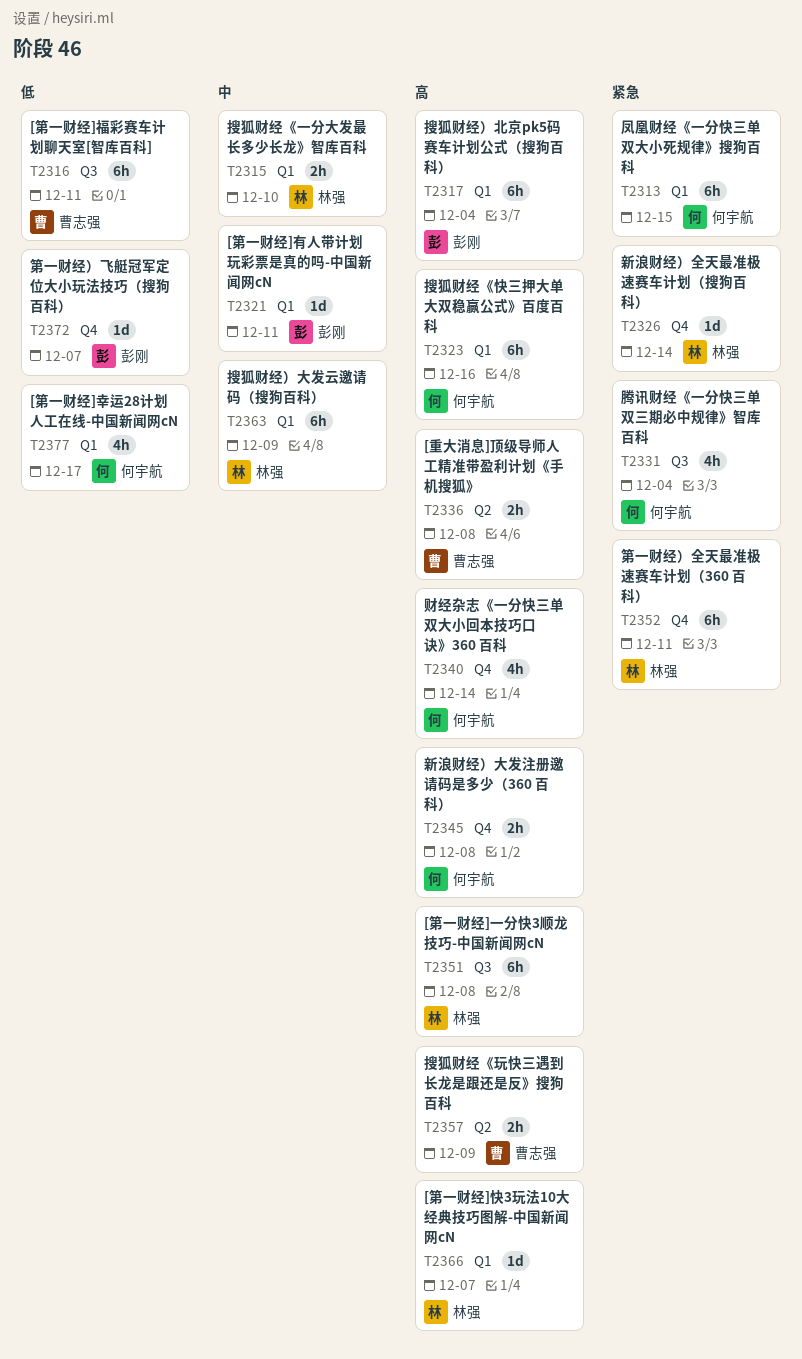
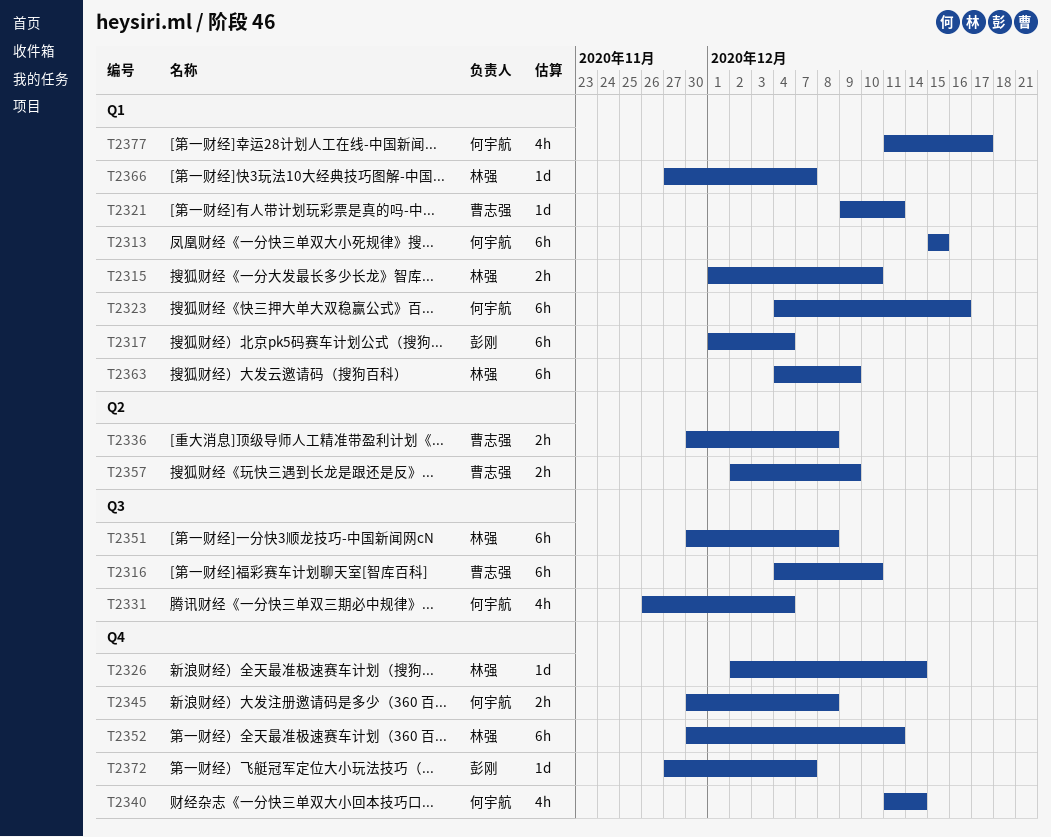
T2316, due: Dec 11 -> Dec 10
T2321, owner: 彭刚 -> 曹志强

